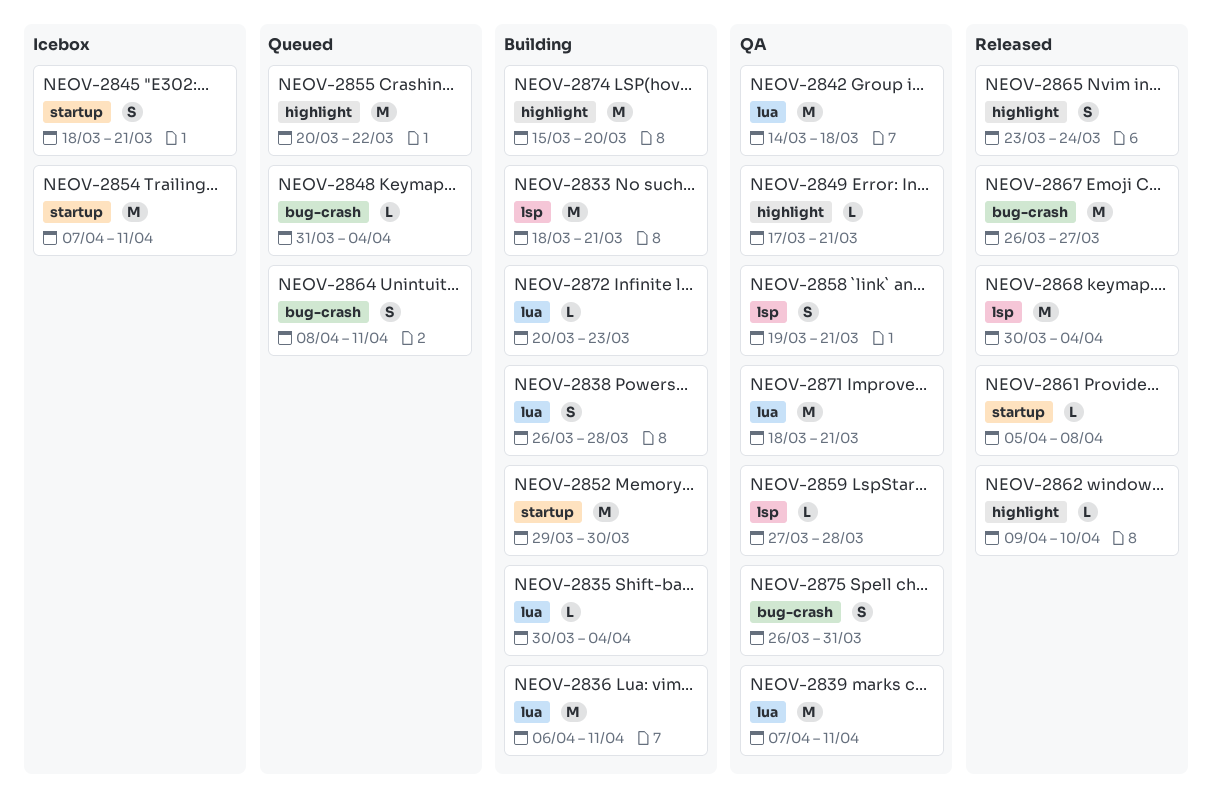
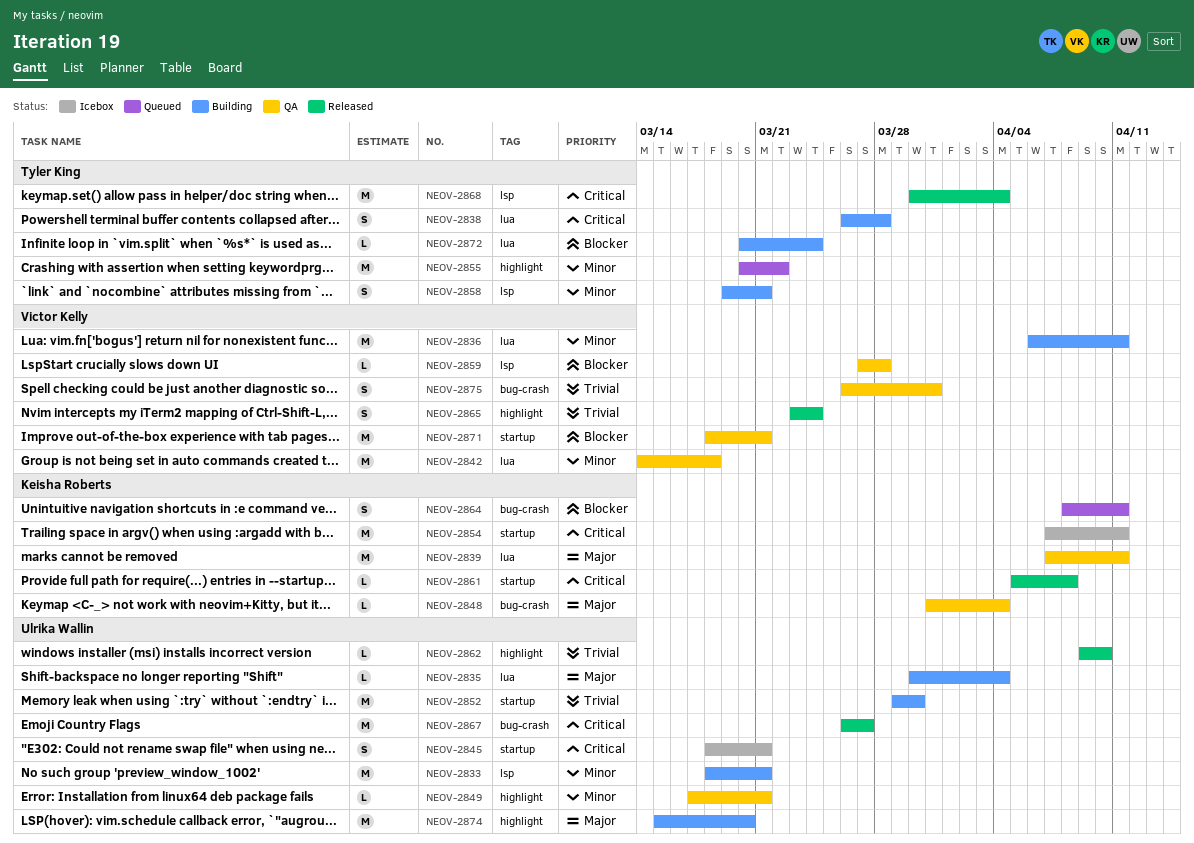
NEOV-2848, status: Queued -> QA
NEOV-2858, status: QA -> Building
NEOV-2871, label: lua -> startup
NEOV-2872, due: Mar 23 -> Mar 24

